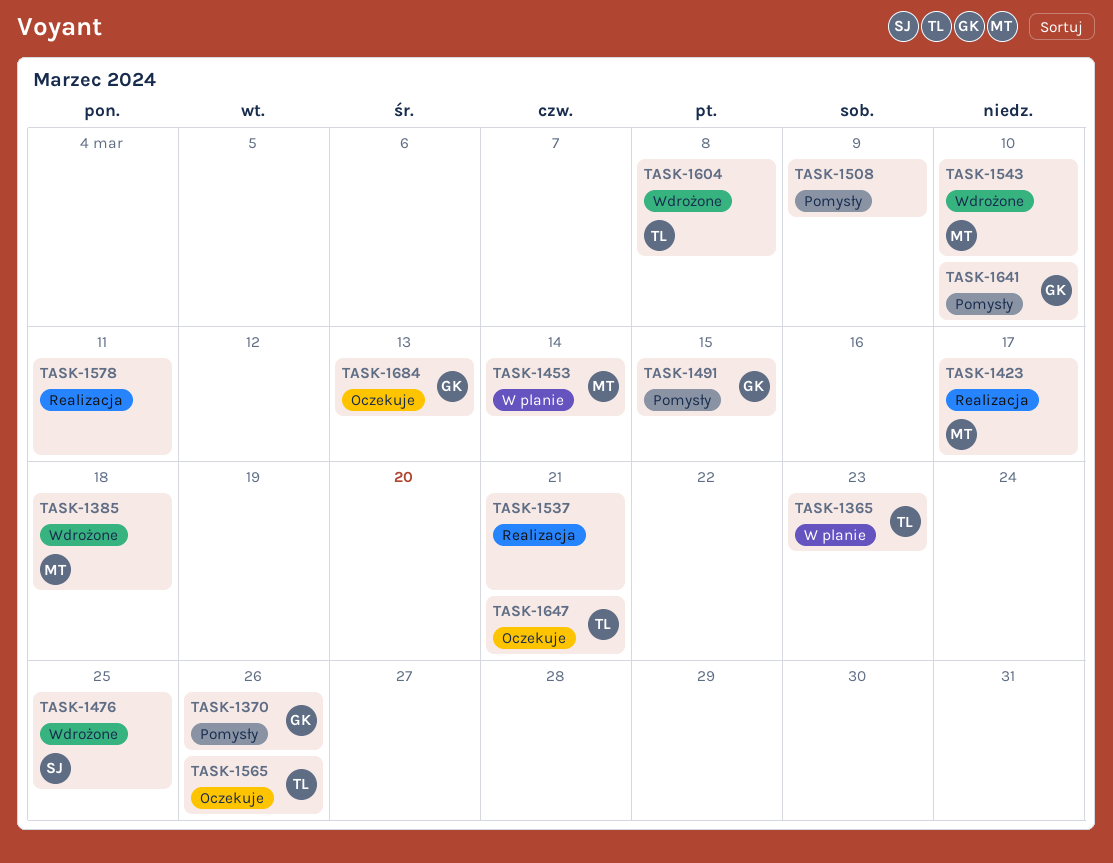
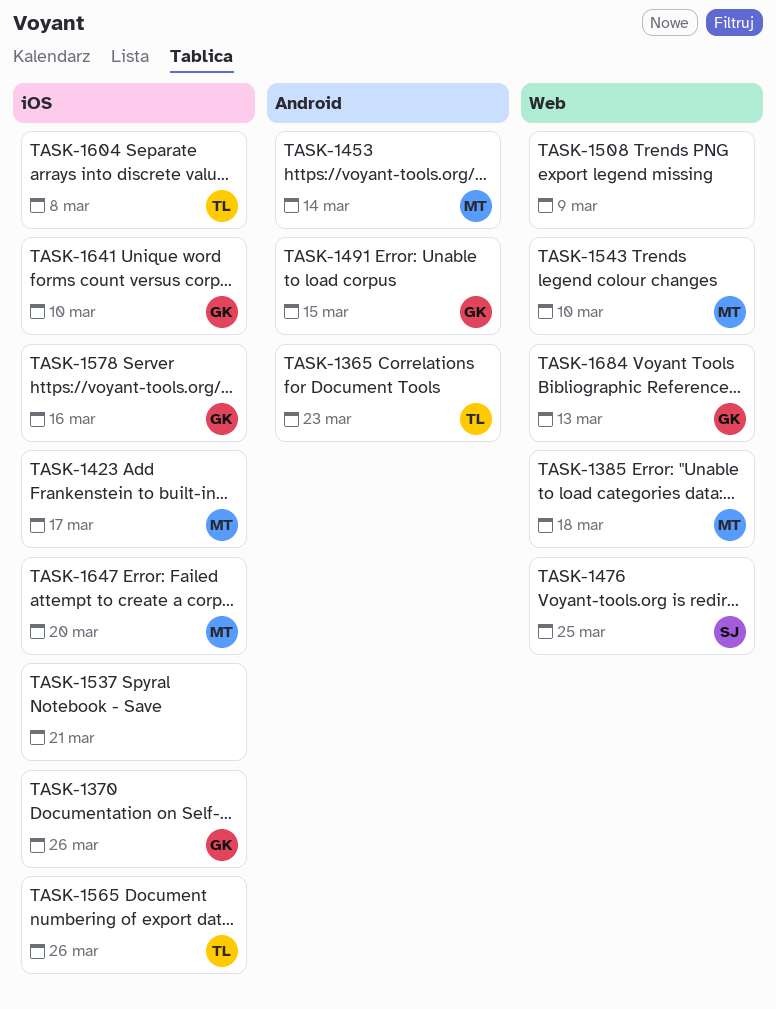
TASK-1578, owner: none -> GK
TASK-1578, due: Mar 11 -> Mar 16
TASK-1647, owner: TL -> MT
TASK-1647, due: Mar 21 -> Mar 20

